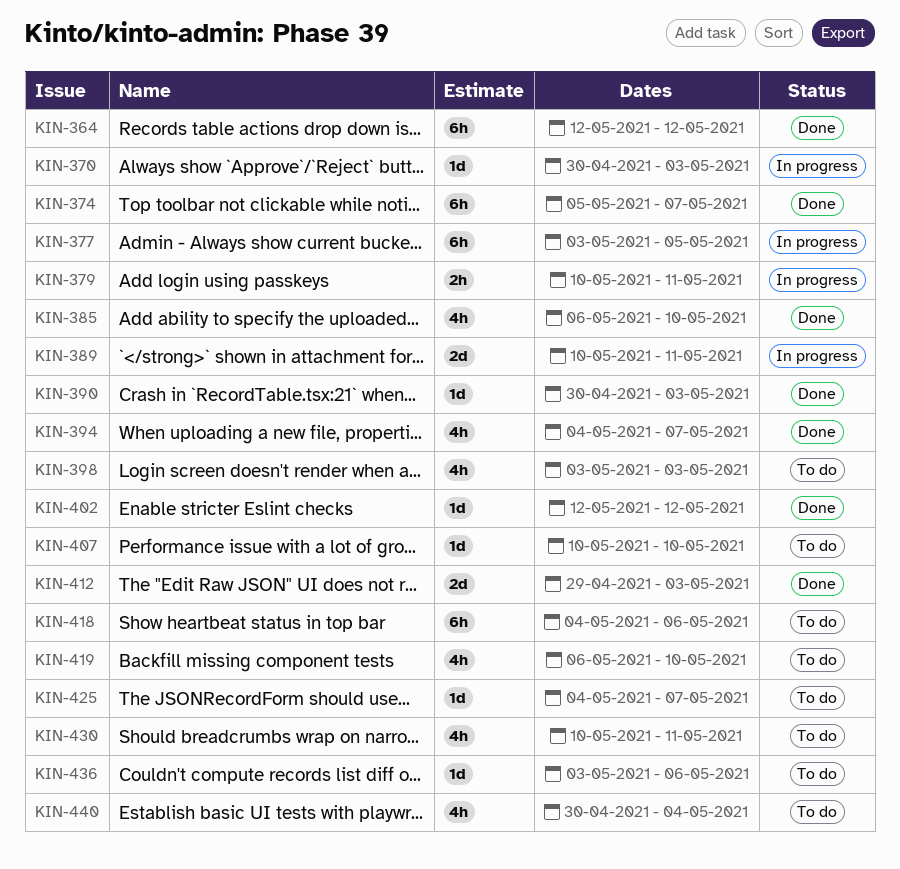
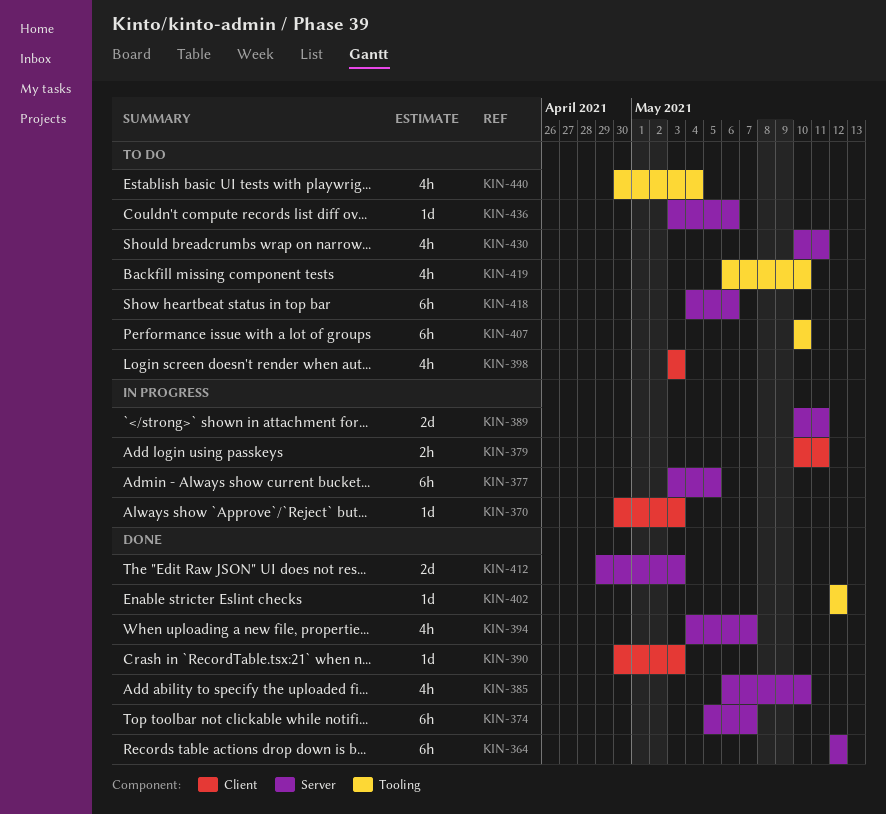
KIN-407, estimate: 1d -> 6h
KIN-425: present -> none

